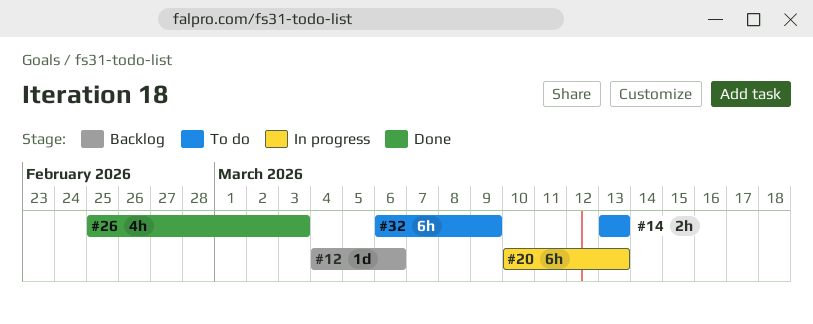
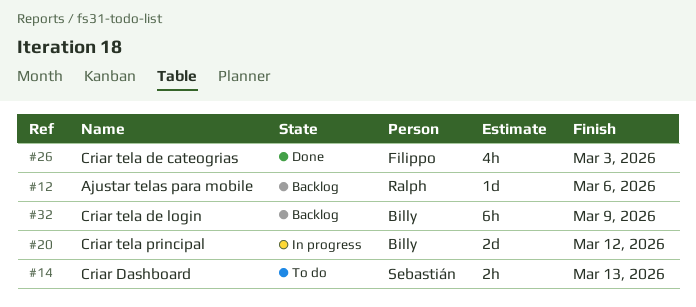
#20, estimate: 6h -> 2d
#20, due: Mar 13 -> Mar 12
#32, status: To do -> Backlog

